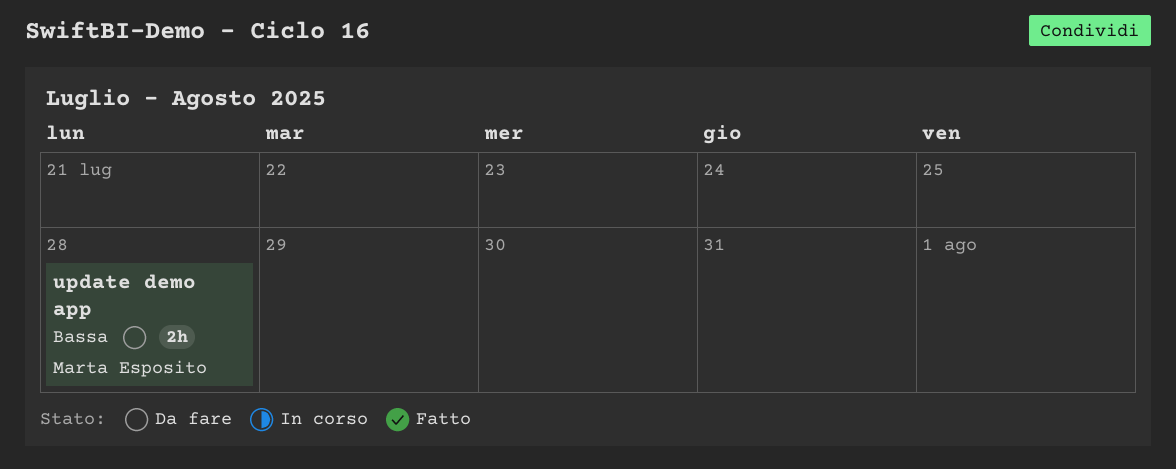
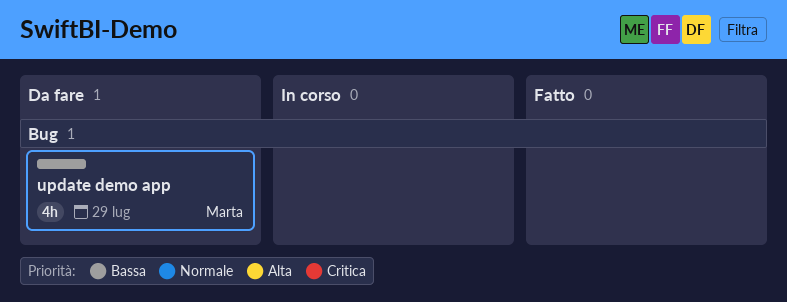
update demo app, estimate: 2h -> 4h
update demo app, due: Jul 28 -> Jul 29

